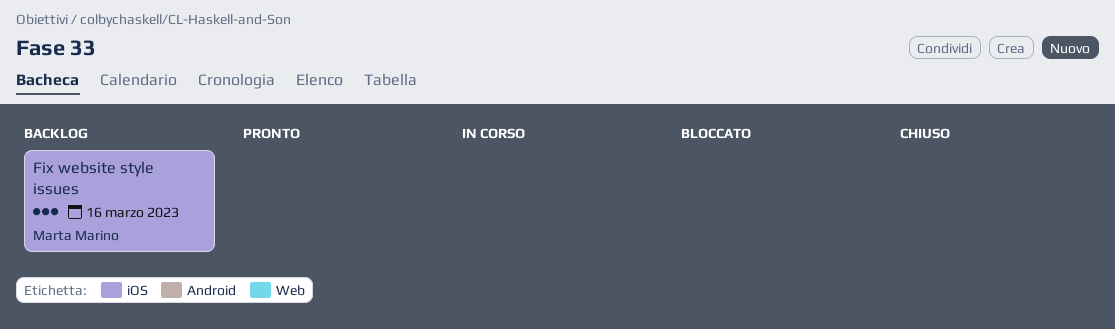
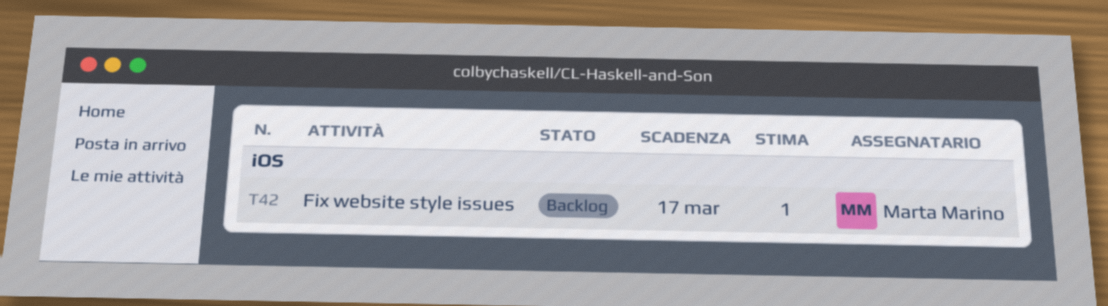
Fix website style issues, estimate: 3 -> 1
Fix website style issues, due: Mar 16 -> Mar 17

